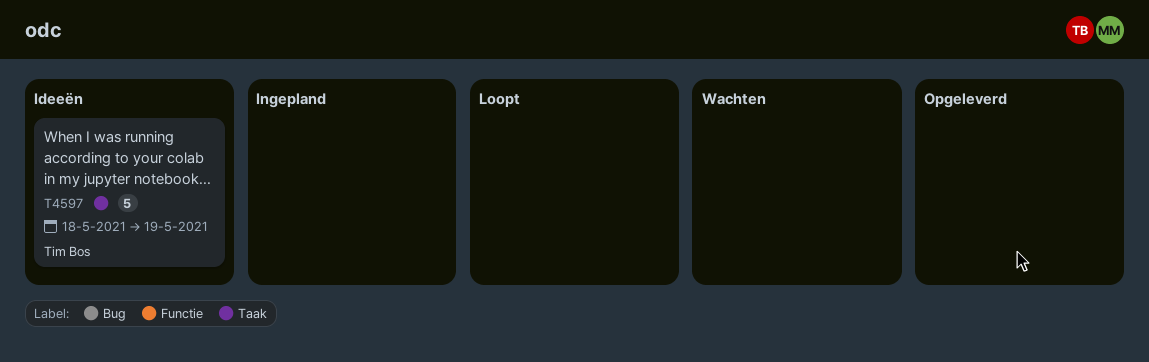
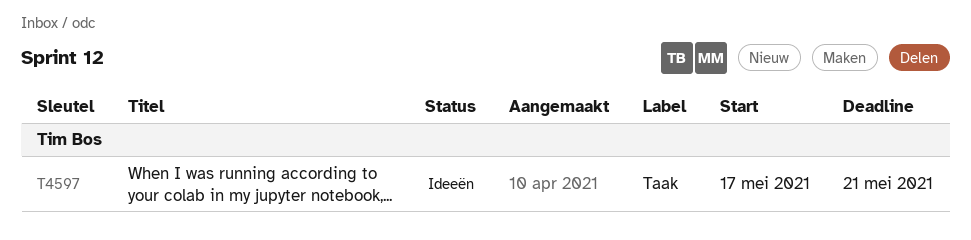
T4597, start: May 18 -> May 17
T4597, due: May 19 -> May 21

